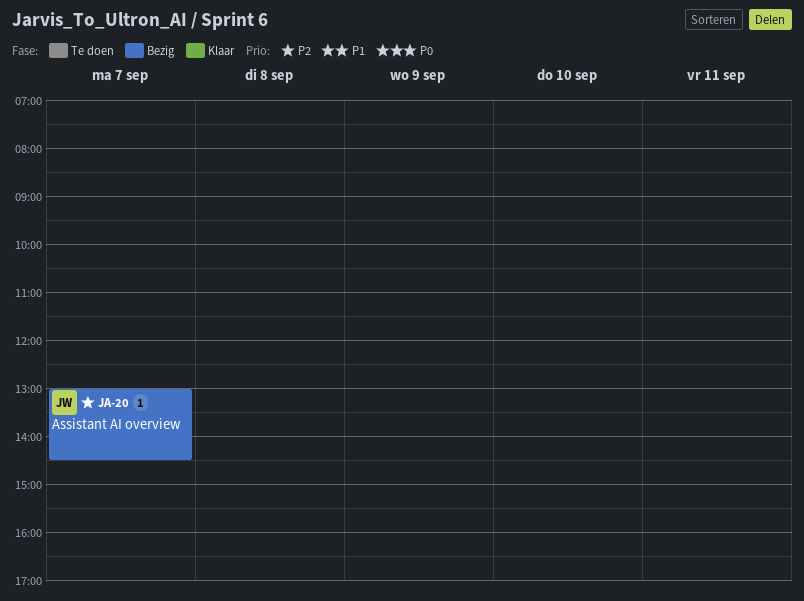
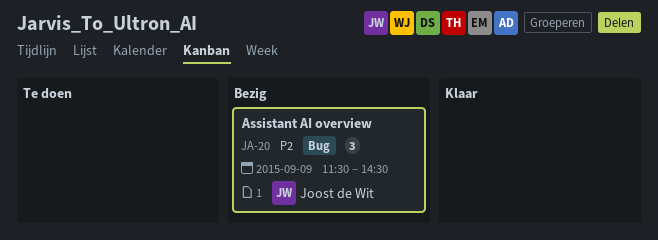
JA-20, estimate: 1 -> 3
JA-20, day: Sep 7 -> Sep 9
JA-20, begins: 13:00 -> 11:30

